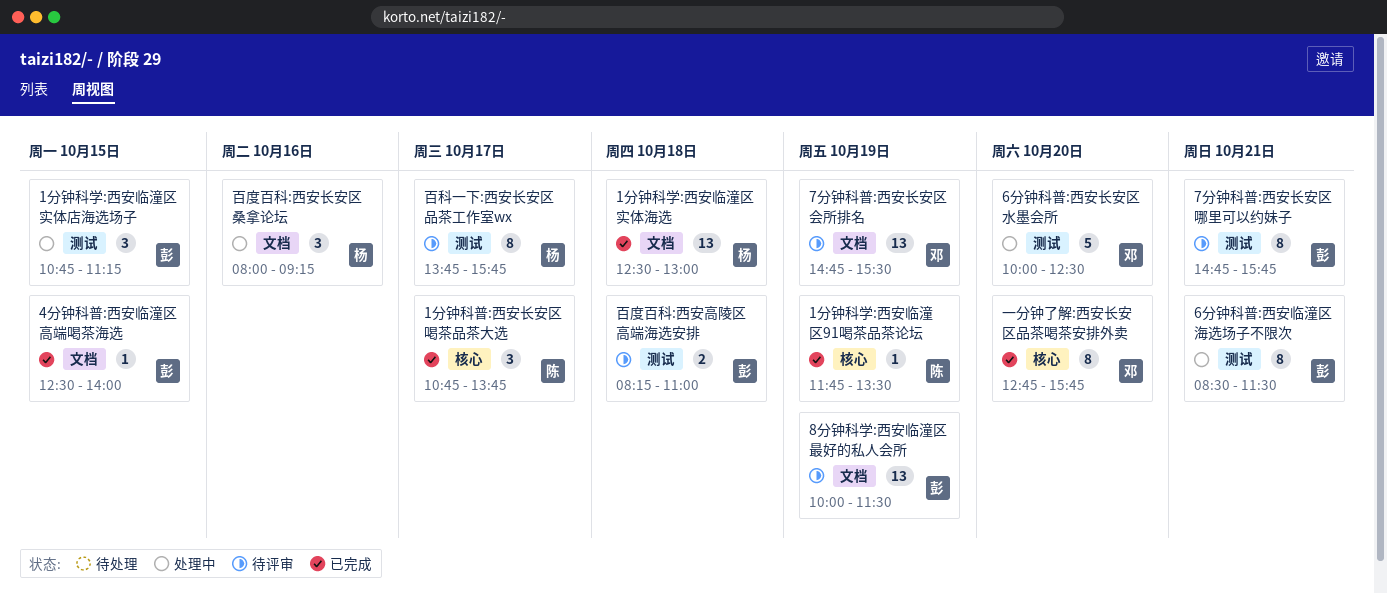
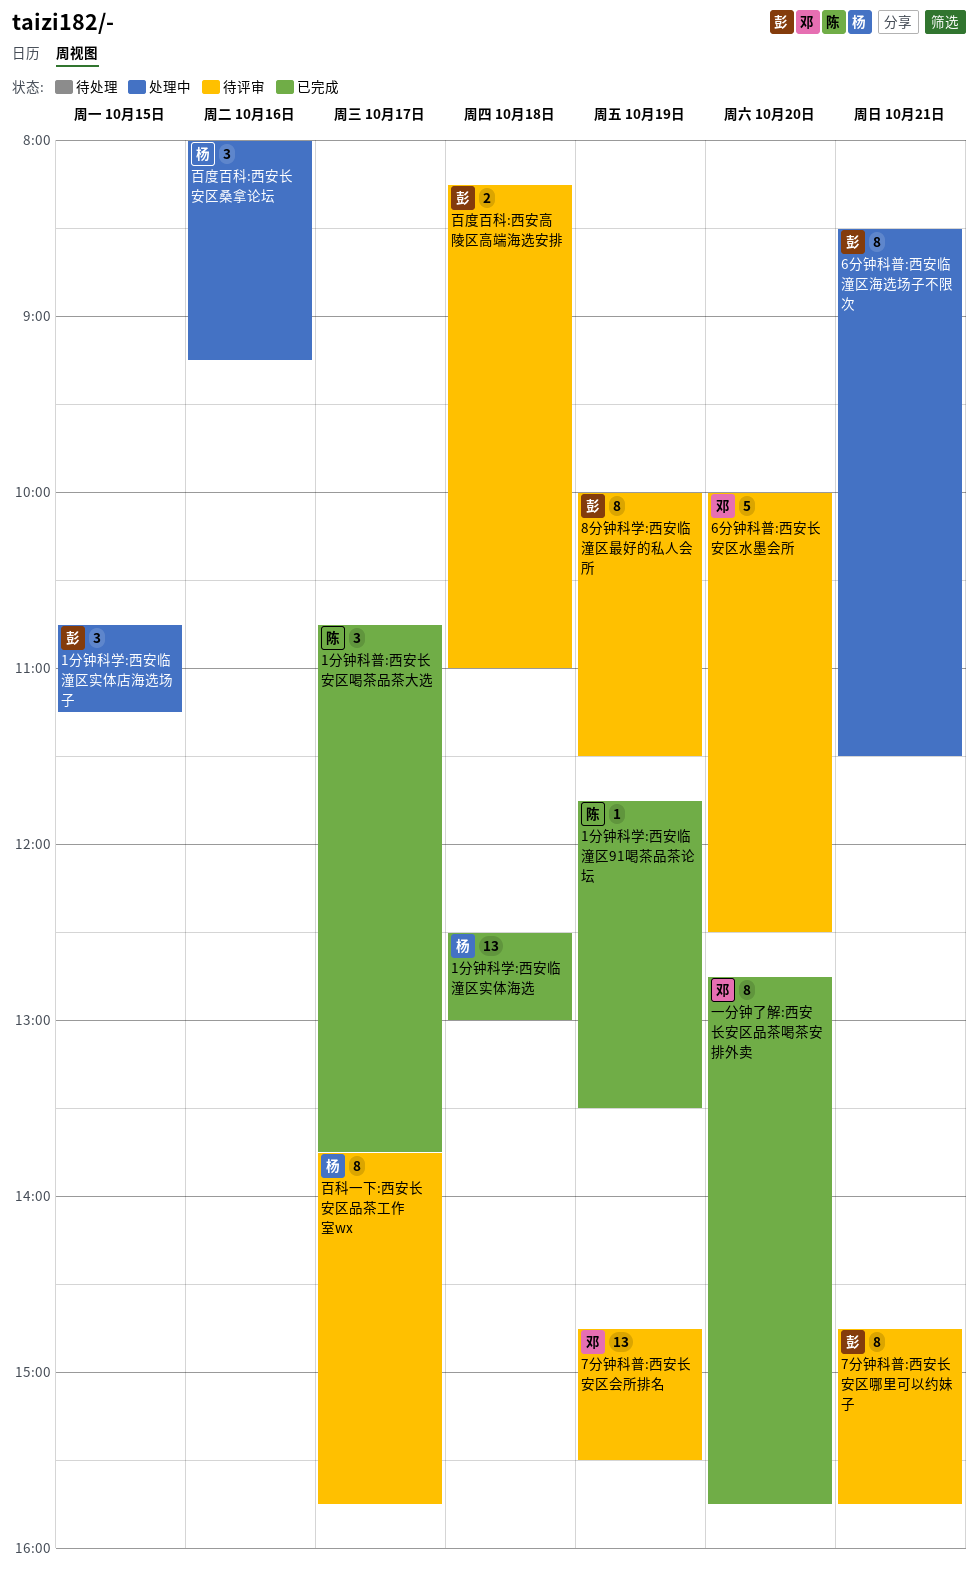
4分钟科普:西安临潼区高端喝茶海选: present -> none
6分钟科普:西安长安区水墨会所, status: 处理中 -> 待评审
8分钟科学:西安临潼区最好的私人会所, estimate: 13 -> 8

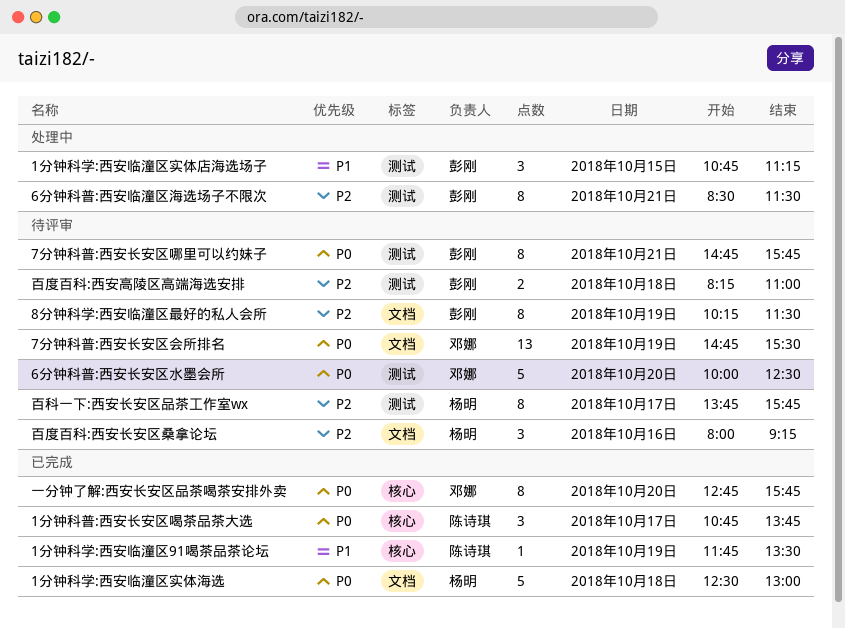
1分钟科学:西安临潼区实体海选, estimate: 13 -> 5
8分钟科学:西安临潼区最好的私人会所, begins: 10:00 -> 10:15
百度百科:西安长安区桑拿论坛, status: 处理中 -> 待评审

